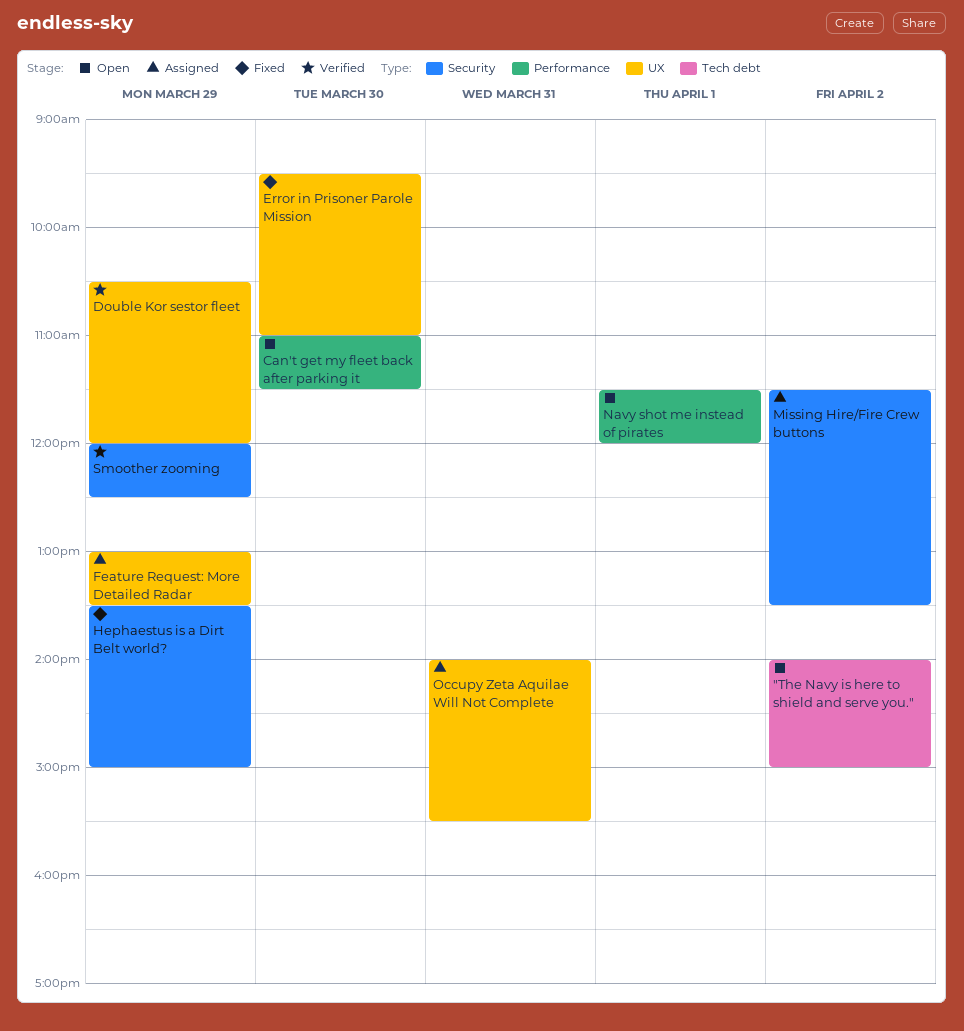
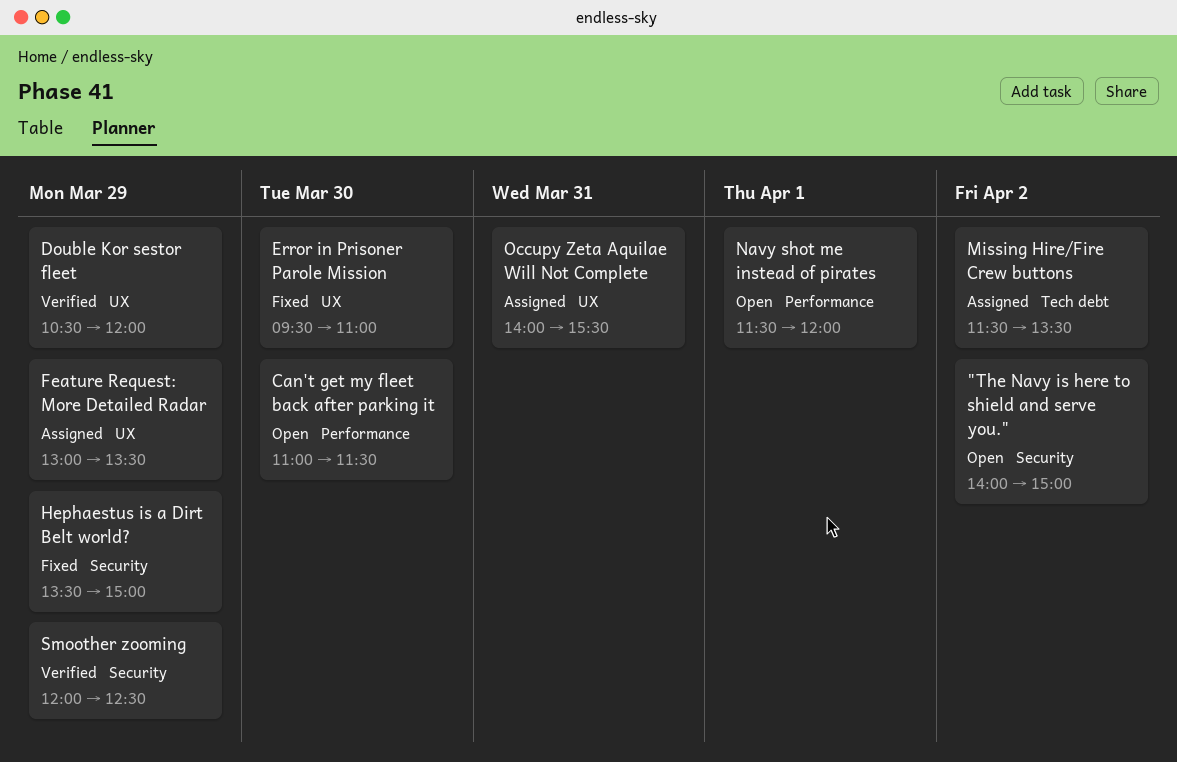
"The Navy is here to shield and serve you.", label: Tech debt -> Security
Missing Hire/Fire Crew buttons, label: Security -> Tech debt

